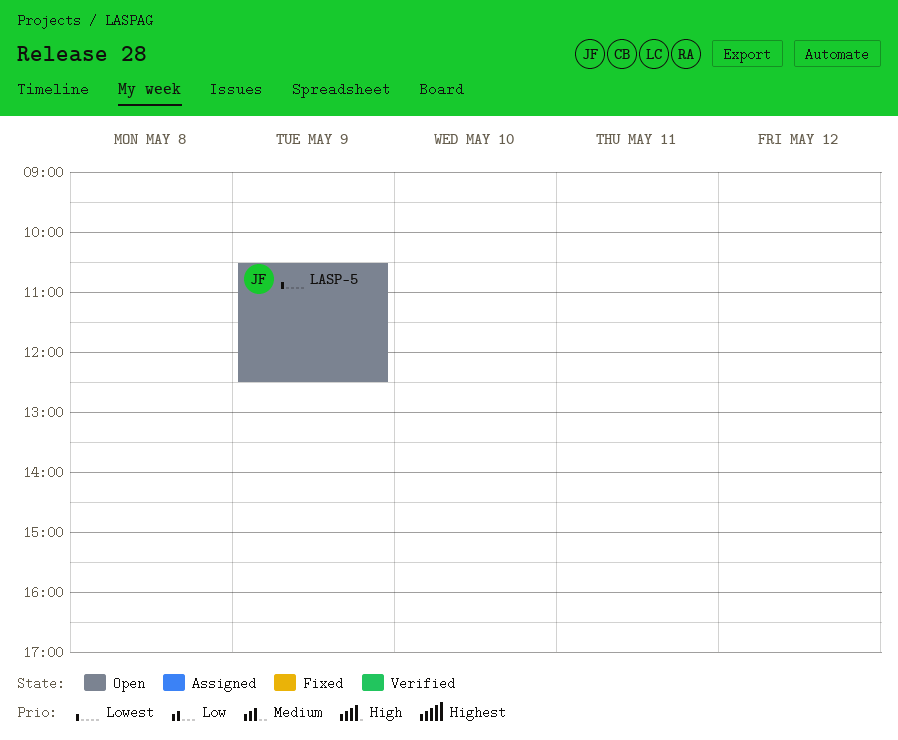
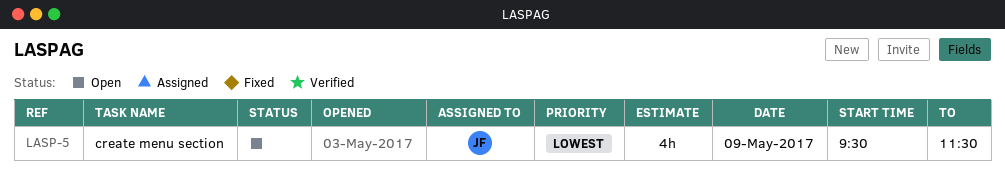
LASP-5, begins: 10:30 -> 09:30
LASP-5, ends: 12:30 -> 11:30

